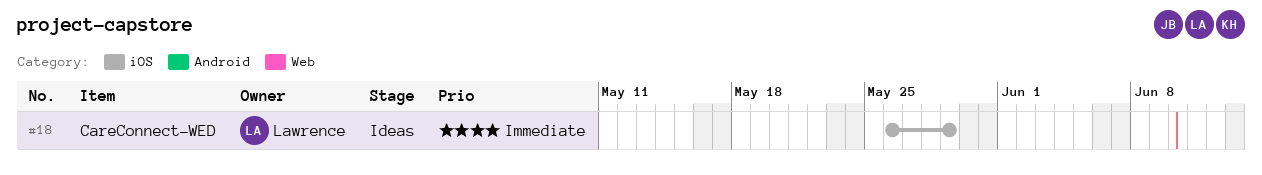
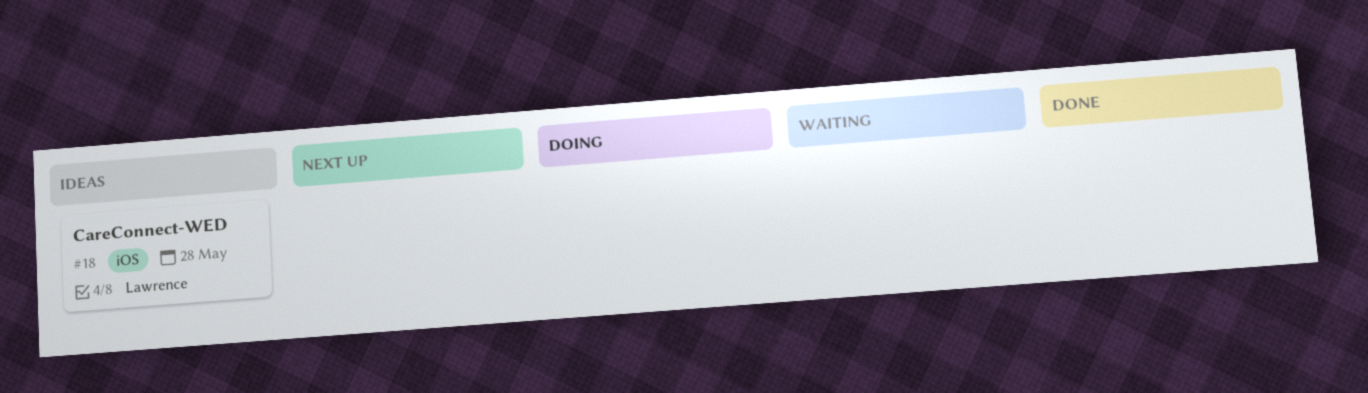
#18, due: May 29 -> May 28

